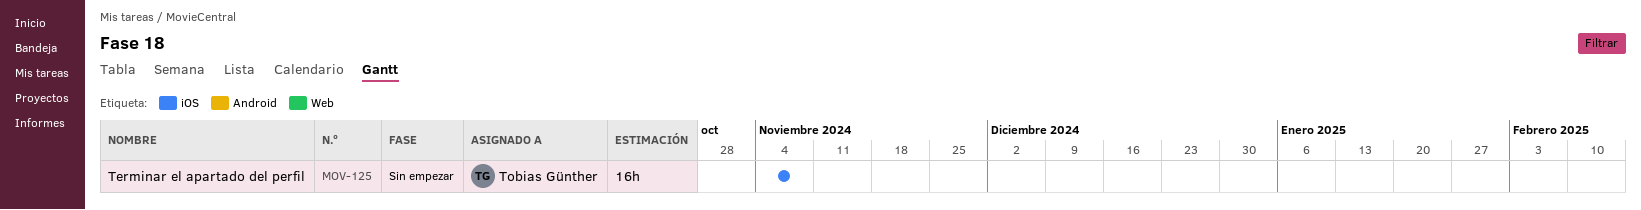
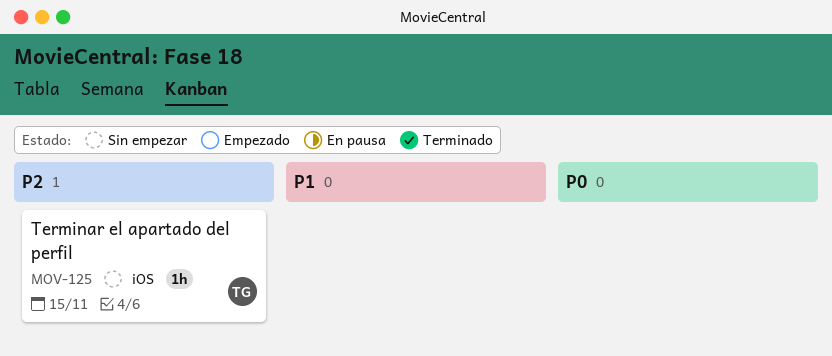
MOV-125, estimate: 16h -> 1h
MOV-125, due: Nov 8 -> Nov 15

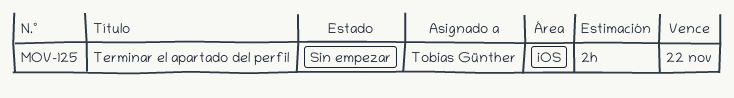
MOV-125, estimate: 1h -> 2h
MOV-125, due: Nov 15 -> Nov 22

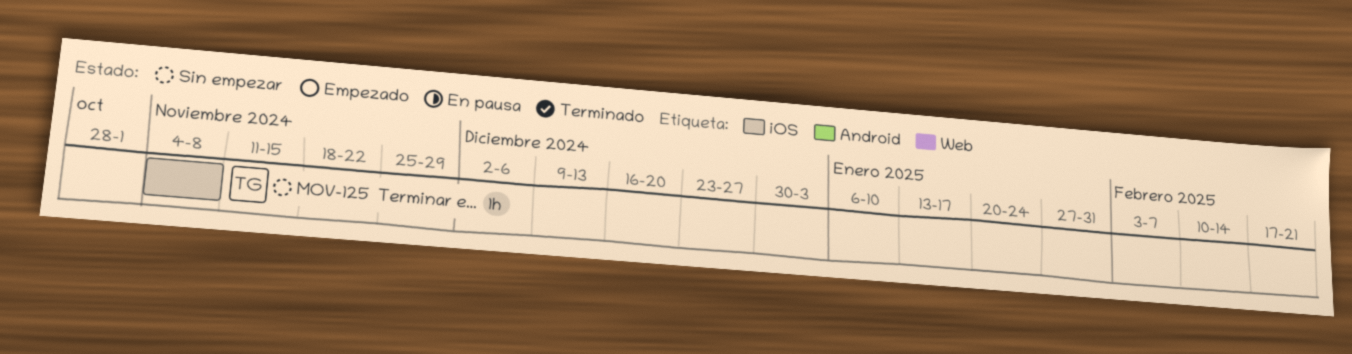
MOV-125, estimate: 2h -> 1h
MOV-125, due: Nov 22 -> Nov 8

